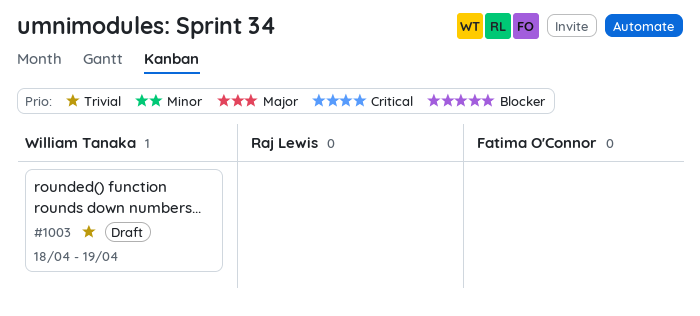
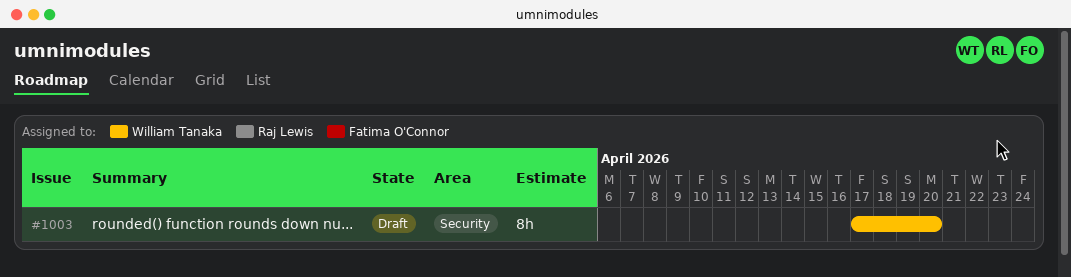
#1003, start: Apr 18 -> Apr 17
#1003, due: Apr 19 -> Apr 20

